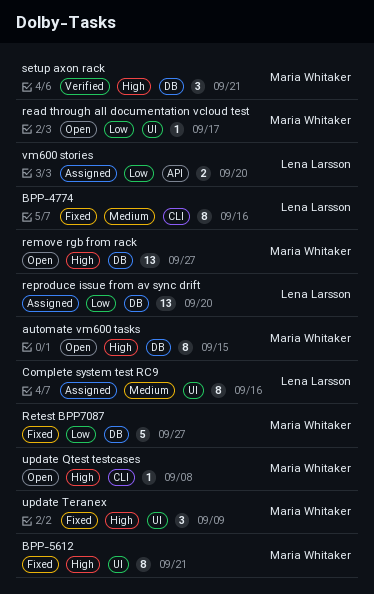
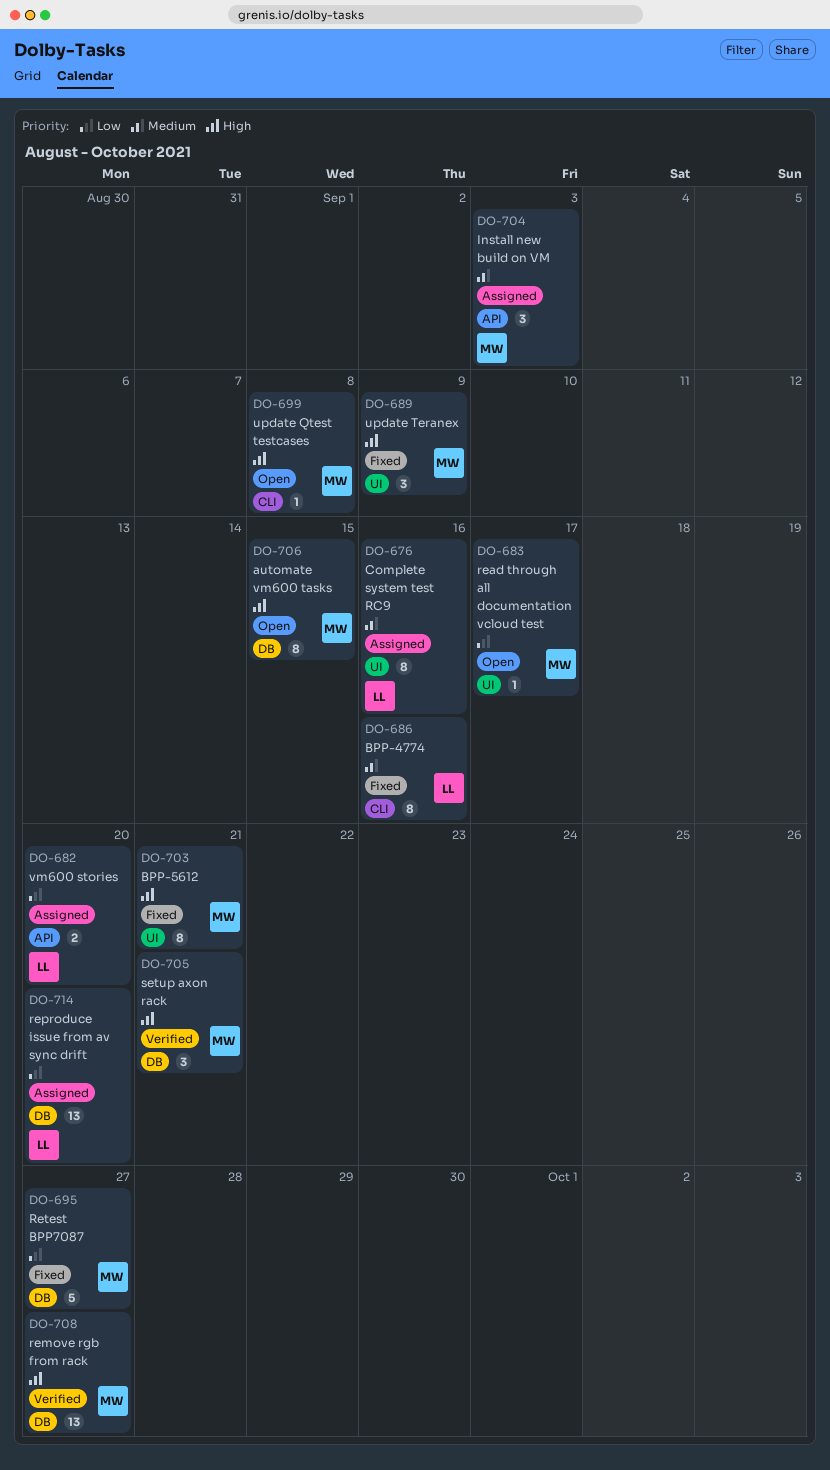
Install new build on VM: none -> present
remove rgb from rack, status: Open -> Verified

